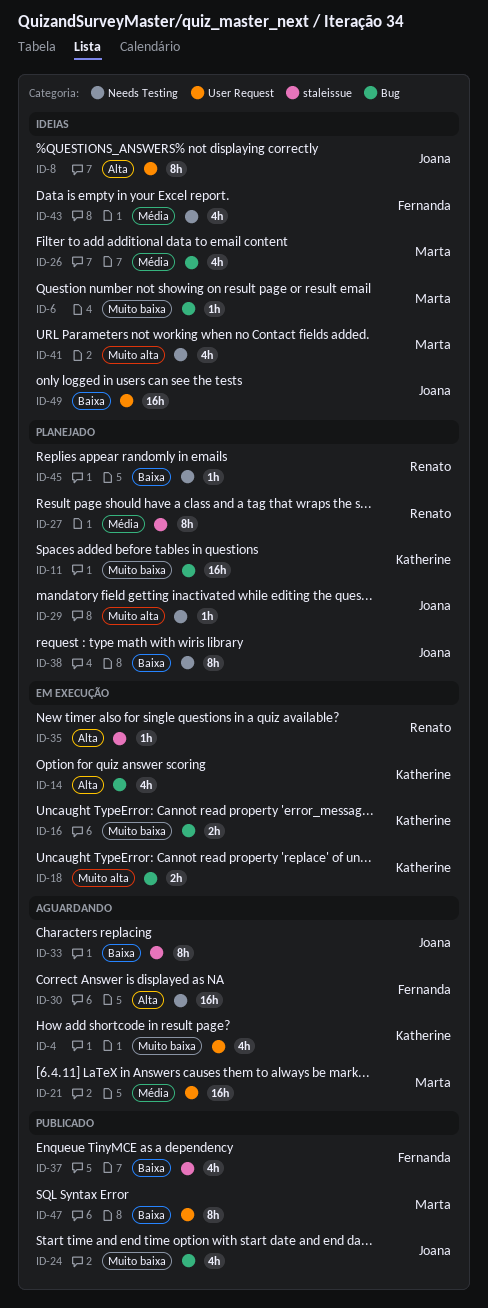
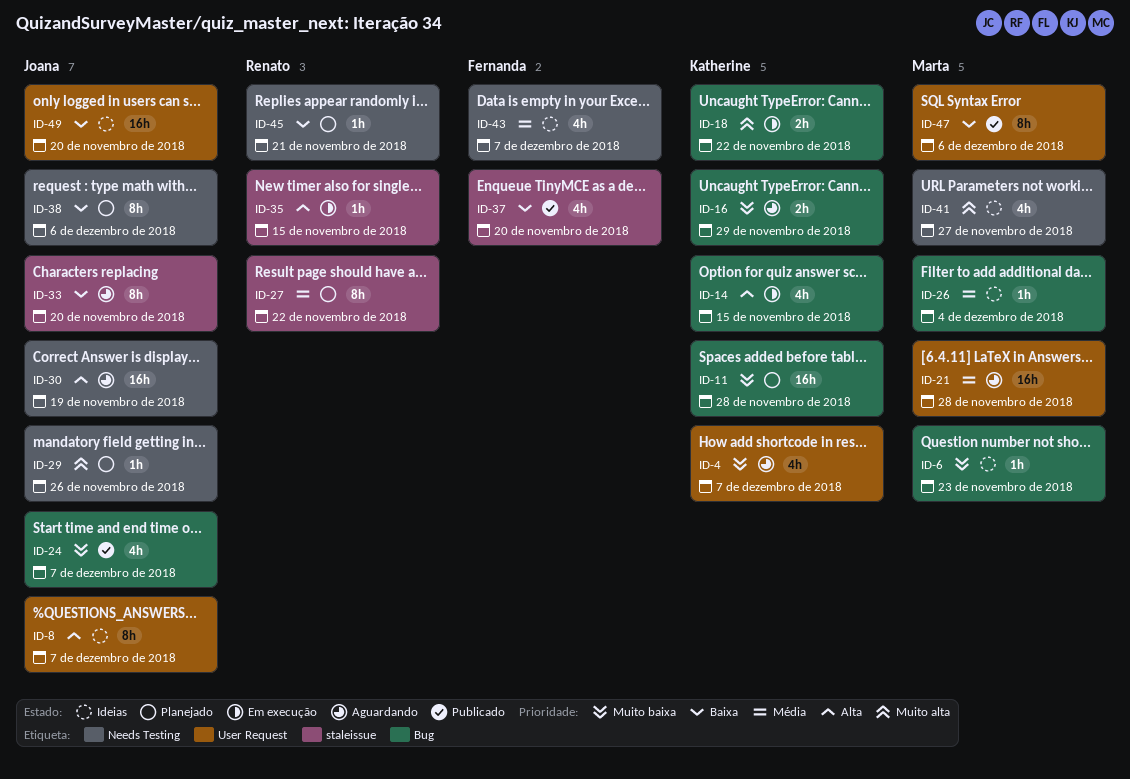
ID-16, status: Em execução -> Aguardando
ID-26, estimate: 4h -> 1h
ID-30, owner: Fernanda -> Joana

